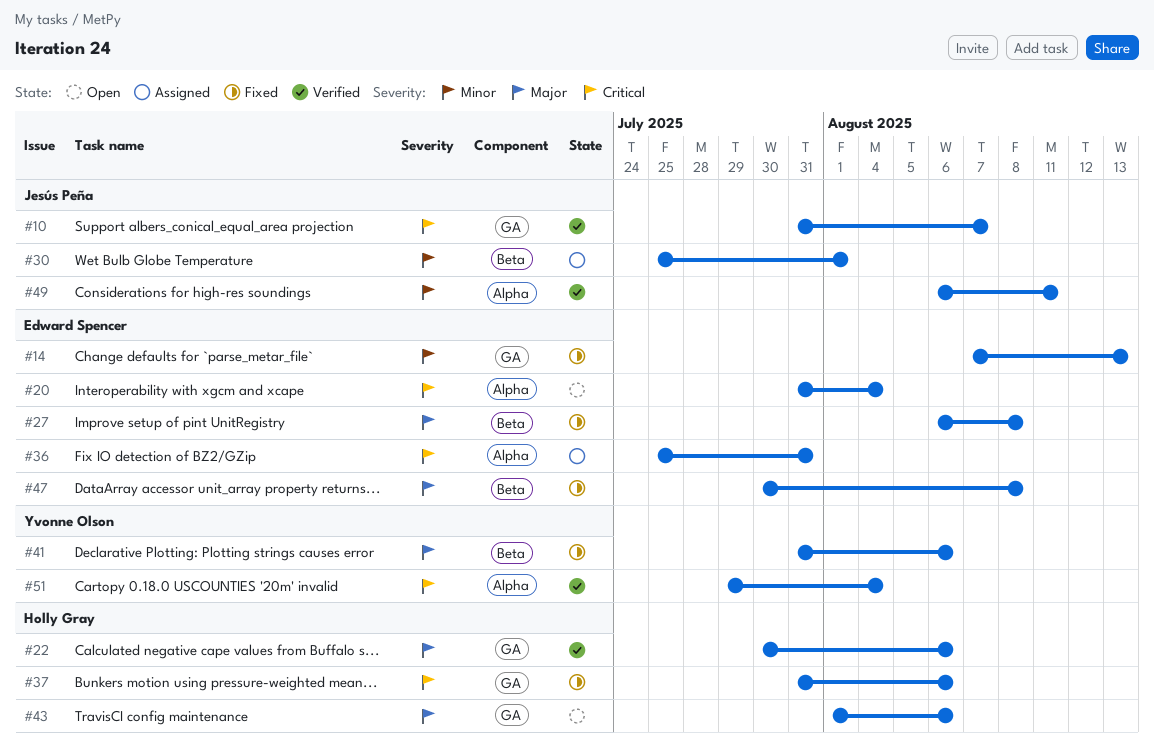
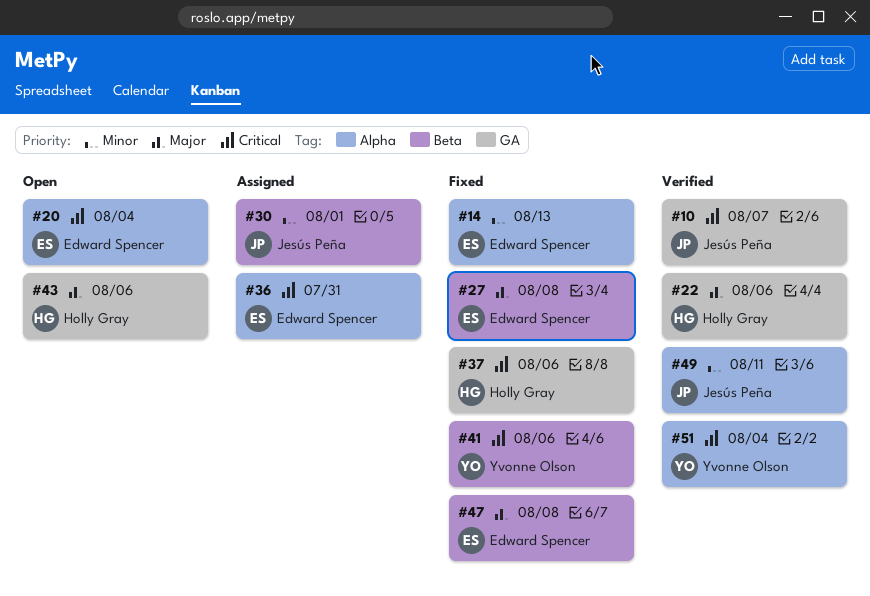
#14, label: GA -> Alpha
#41, priority: Major -> Critical

